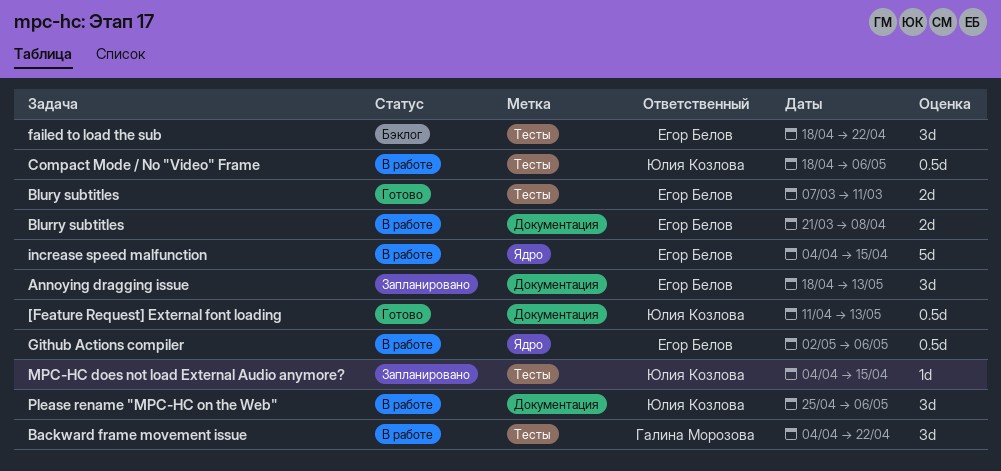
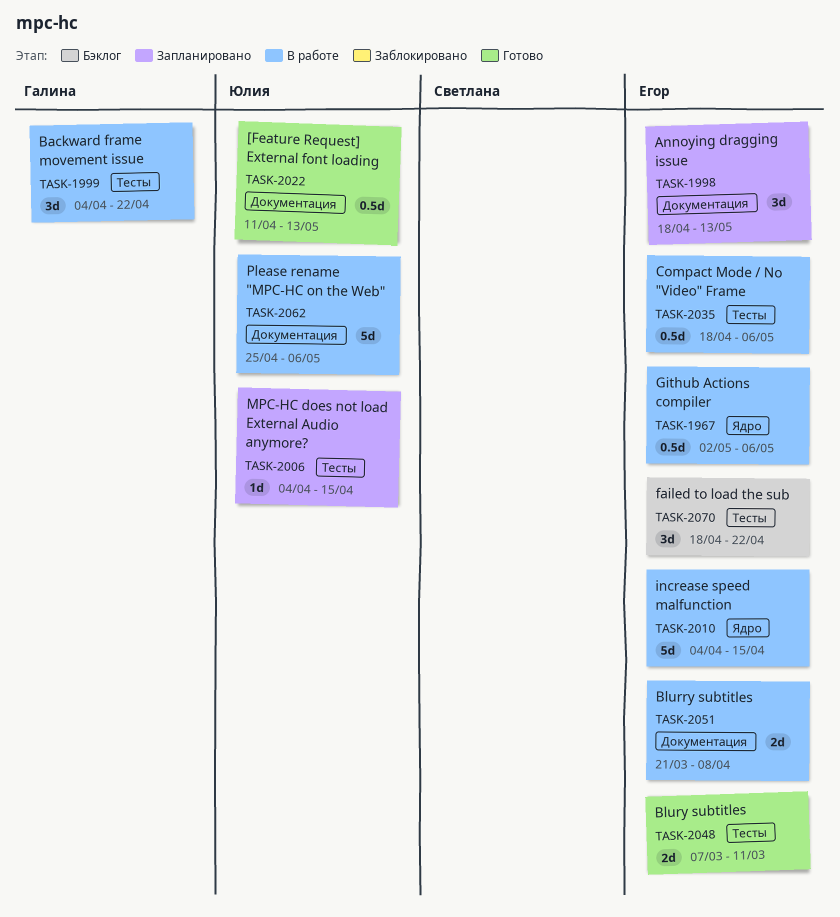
Compact Mode / No "Video" Frame, owner: Юлия Козлова -> Егор Белов
Please rename "MPC-HC on the Web", estimate: 3d -> 5d

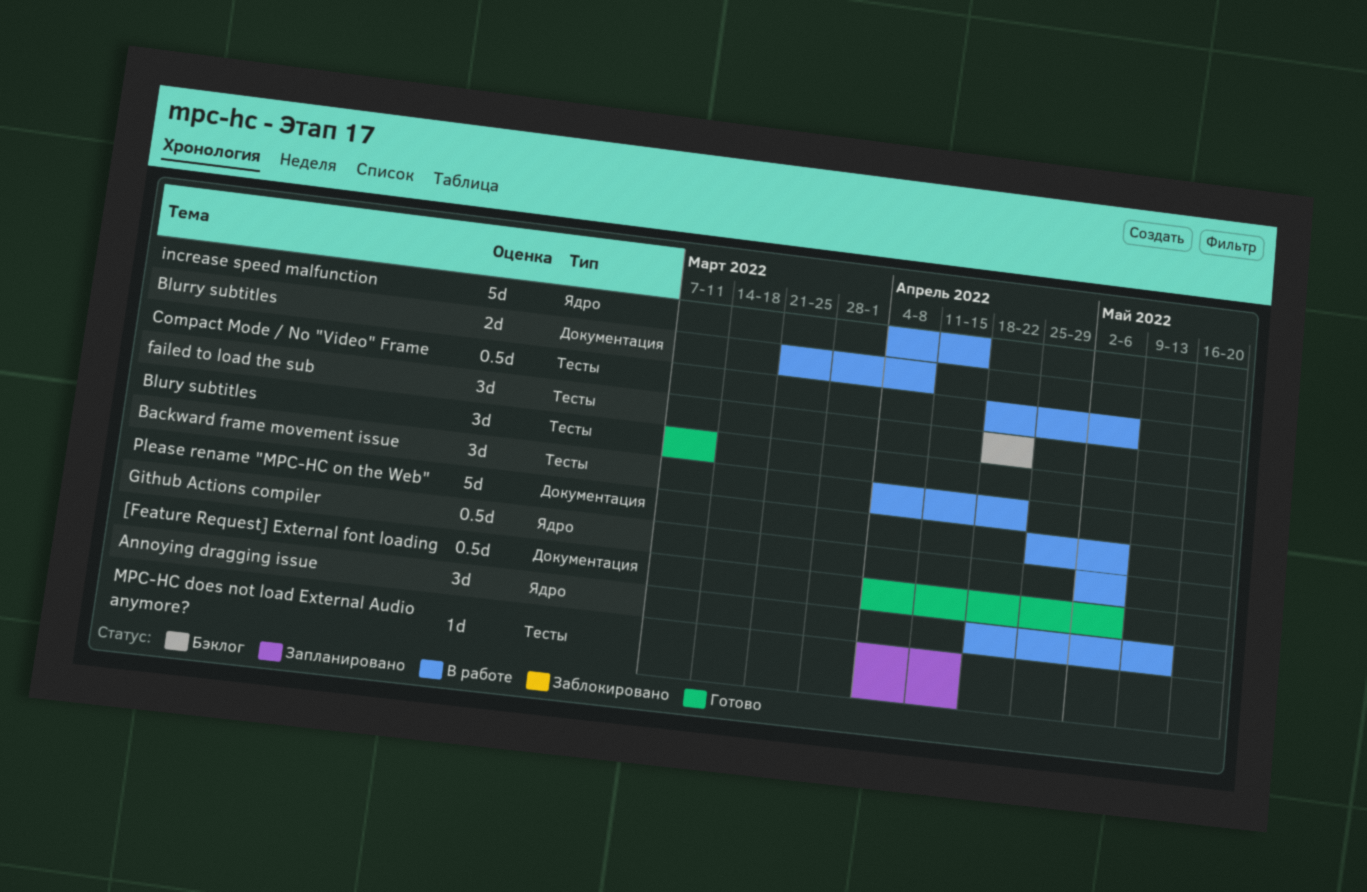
[Feature Request] External font loading, start: Apr 11 -> Apr 4
[Feature Request] External font loading, due: May 13 -> May 6
Annoying dragging issue, status: Запланировано -> В работе
Annoying dragging issue, label: Документация -> Ядро
Blury subtitles, estimate: 2d -> 3d

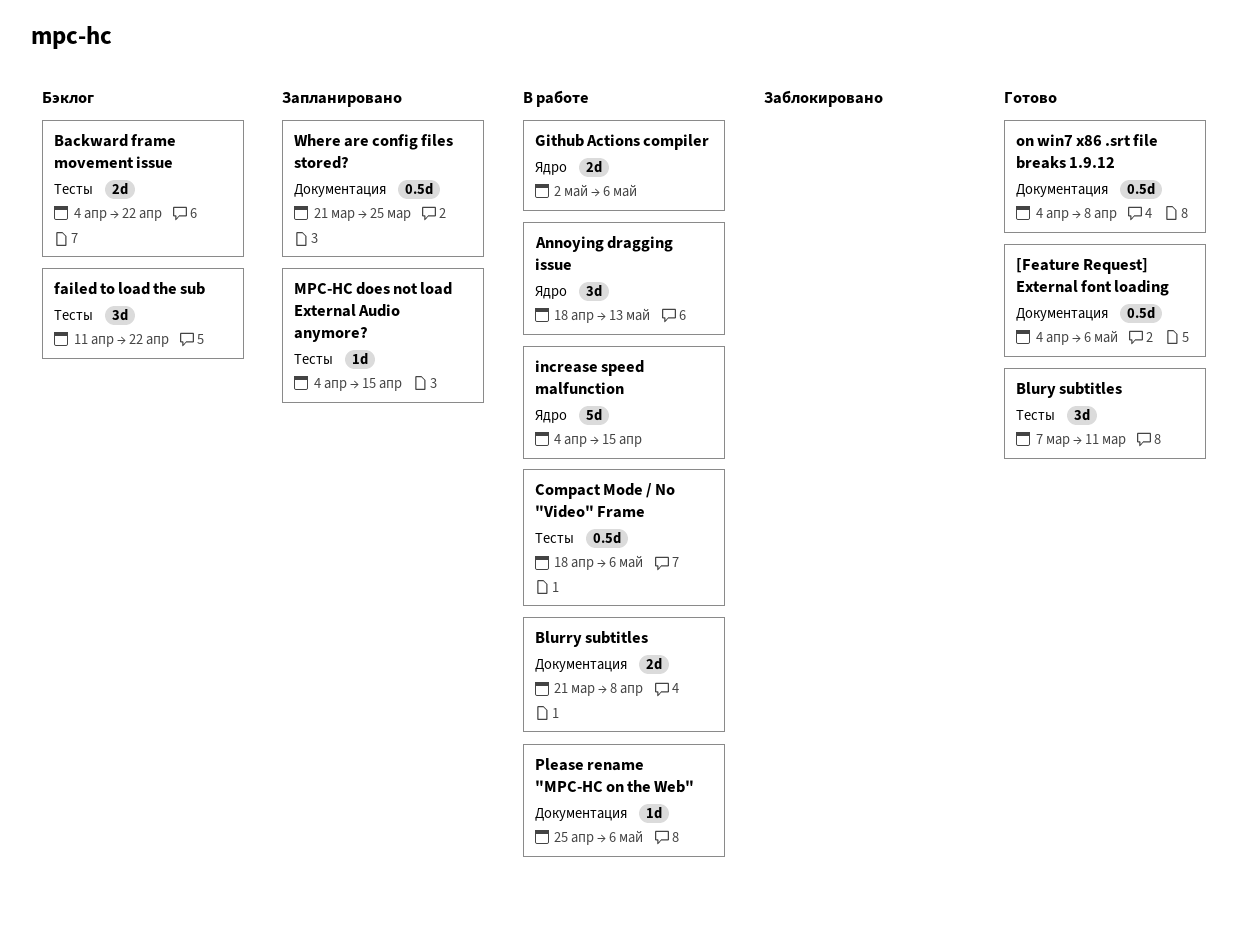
Backward frame movement issue, status: В работе -> Бэклог
Backward frame movement issue, estimate: 3d -> 2d
failed to load the sub, start: Apr 18 -> Apr 11
Github Actions compiler, estimate: 0.5d -> 2d
on win7 x86 .srt file breaks 1.9.12: none -> present
Please rename "MPC-HC on the Web", estimate: 5d -> 1d
Where are config files stored?: none -> present

